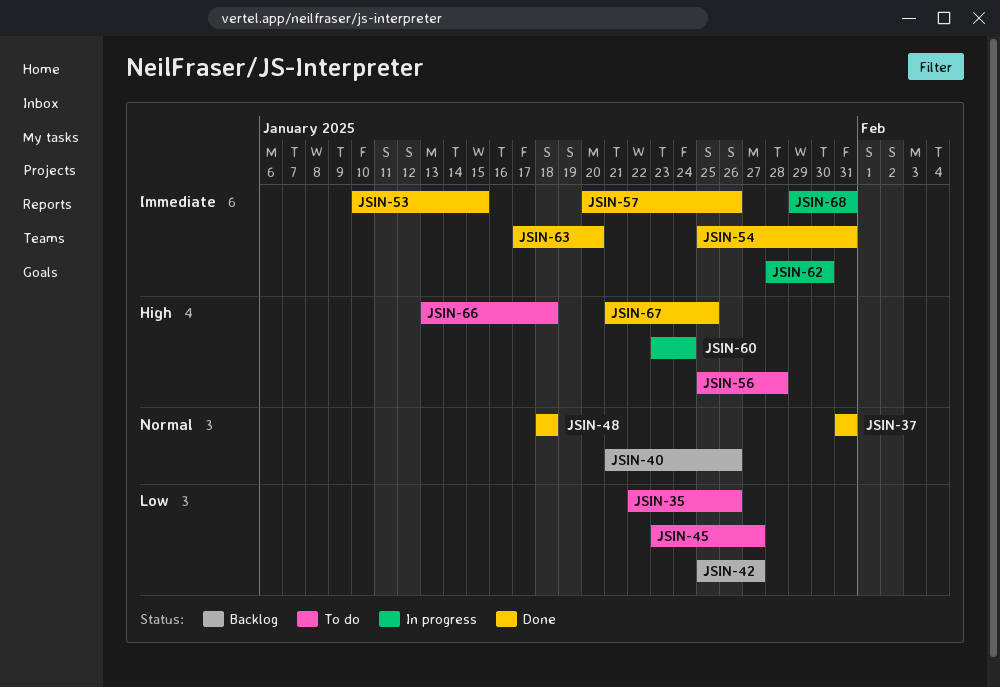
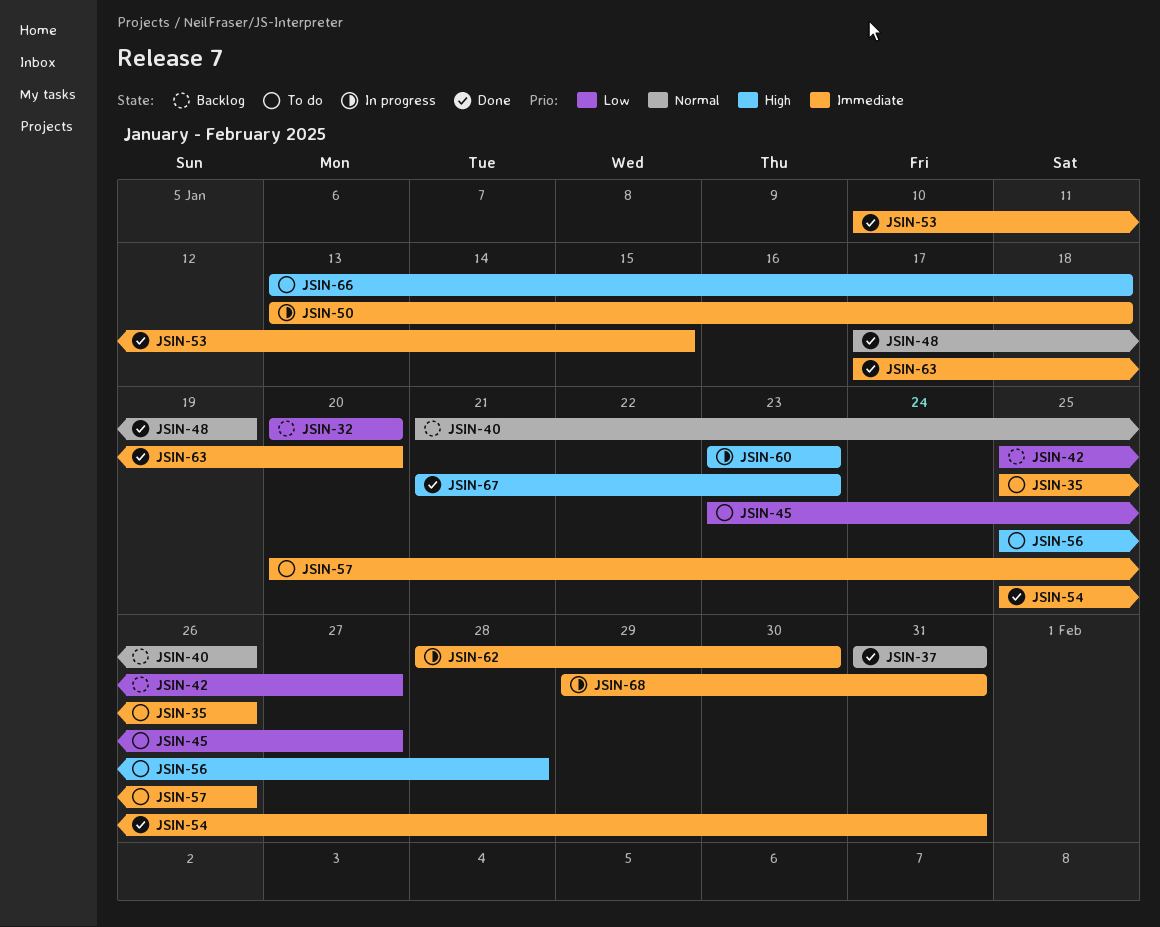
JSIN-32: none -> present
JSIN-35, priority: Low -> Immediate
JSIN-35, start: Jan 22 -> Jan 25
JSIN-48, start: Jan 18 -> Jan 17
JSIN-48, due: Jan 18 -> Jan 19
JSIN-50: none -> present
JSIN-57, status: Done -> To do
JSIN-60, due: Jan 24 -> Jan 23
JSIN-67, due: Jan 25 -> Jan 23

